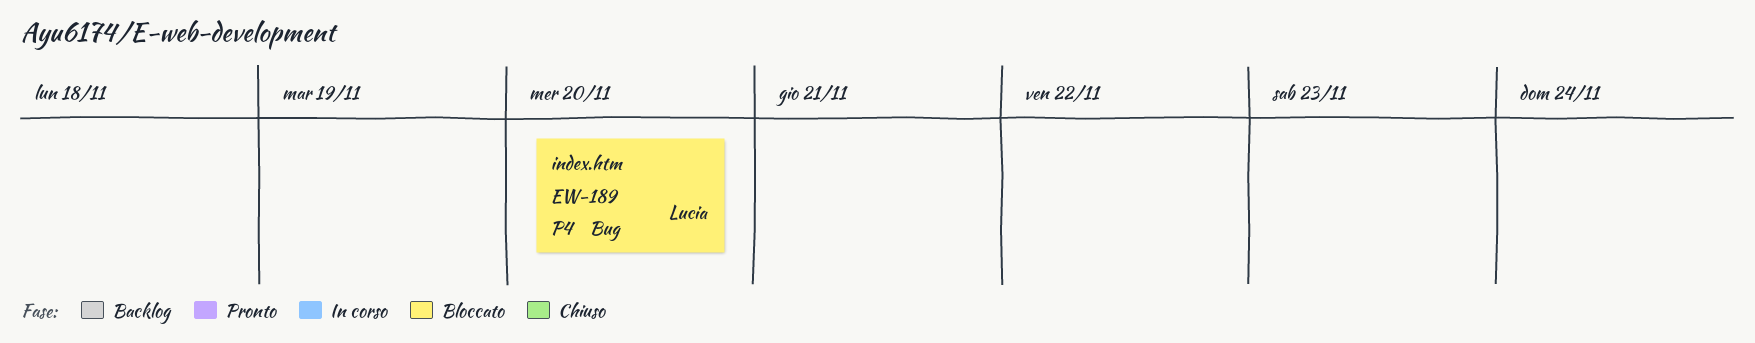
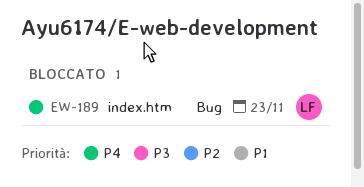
EW-189, due: Nov 20 -> Nov 23

